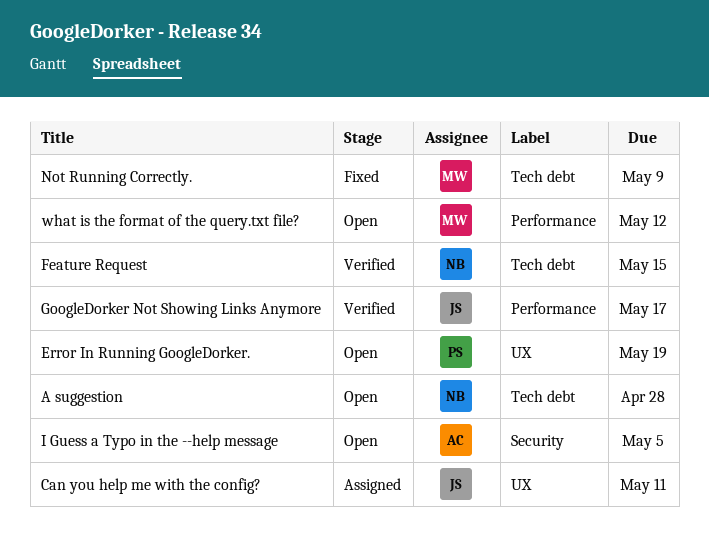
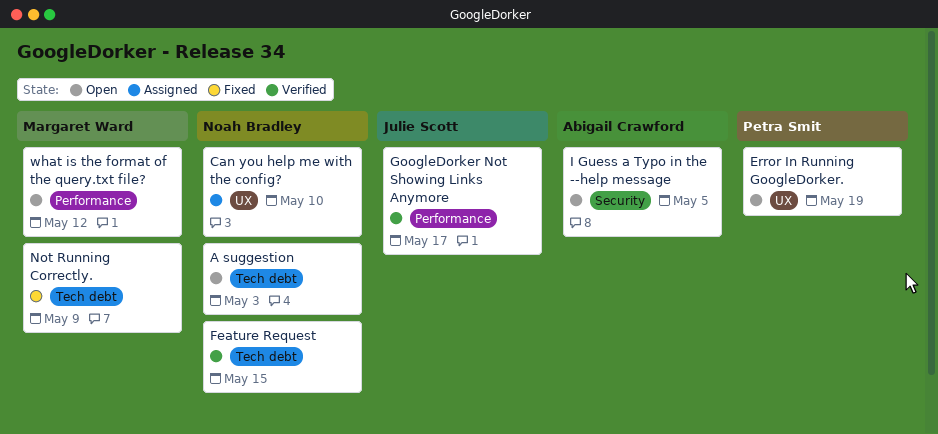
A suggestion, due: Apr 28 -> May 3
Can you help me with the config?, owner: Julie Scott -> Noah Bradley
Can you help me with the config?, due: May 11 -> May 10

